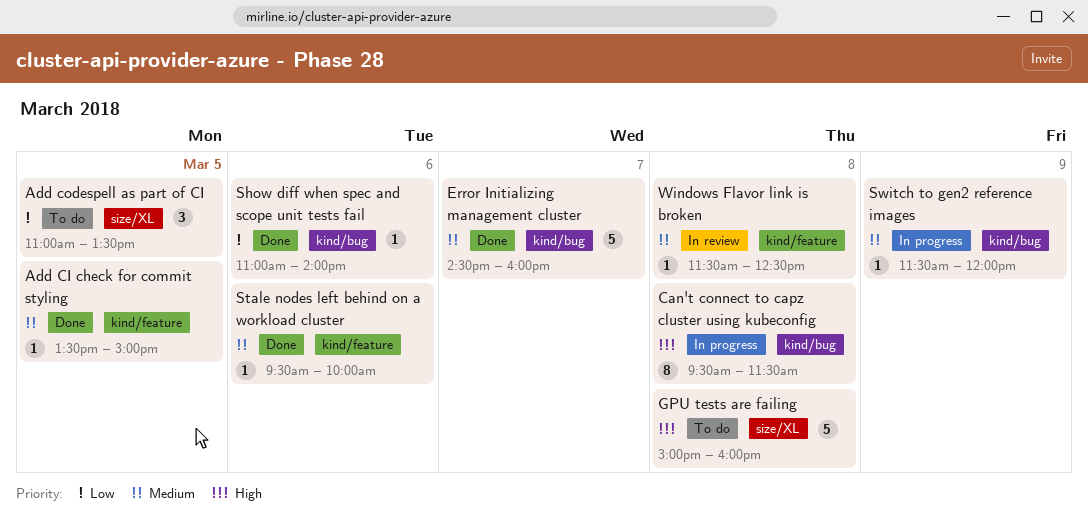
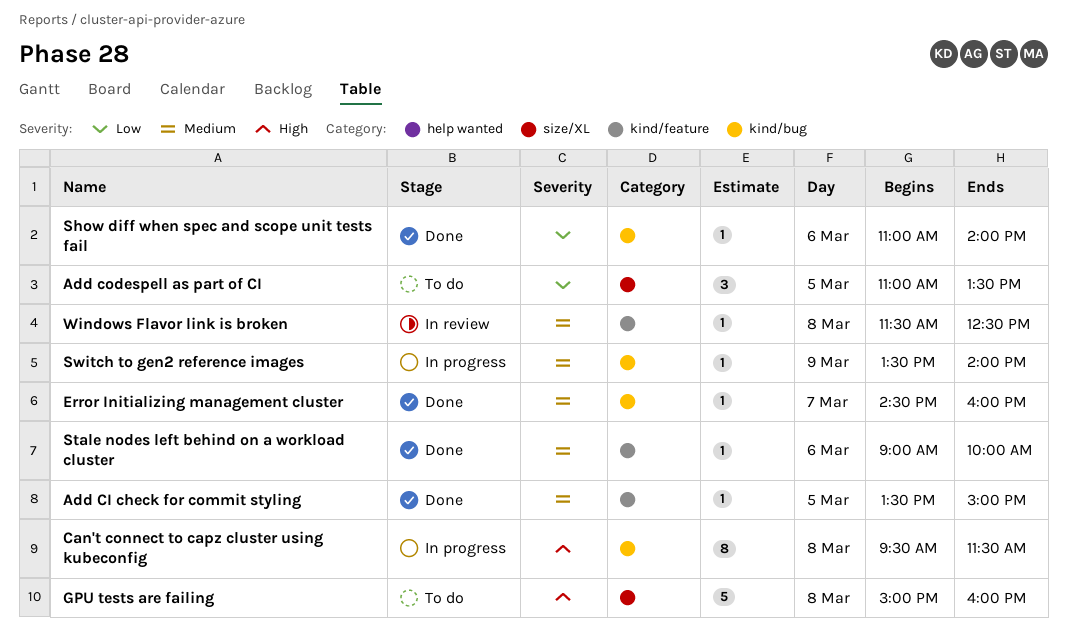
Error Initializing management cluster, estimate: 5 -> 1
Stale nodes left behind on a workload cluster, begins: 09:30 -> 09:00
Switch to gen2 reference images, begins: 11:30 -> 13:30
Switch to gen2 reference images, ends: 12:00 -> 14:00

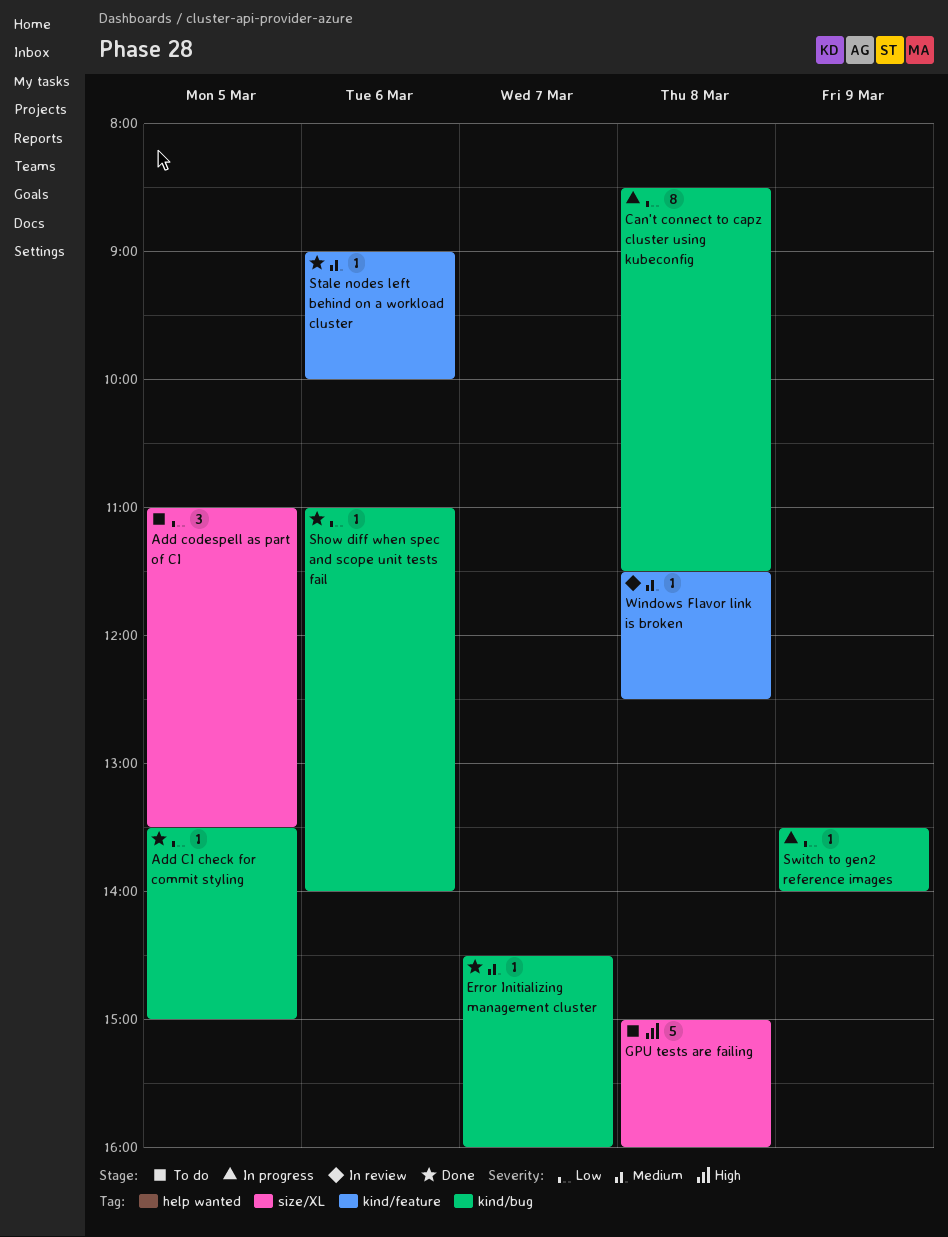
Add CI check for commit styling, priority: Medium -> Low
Add CI check for commit styling, label: kind/feature -> kind/bug
Can't connect to capz cluster using kubeconfig, priority: High -> Low
Can't connect to capz cluster using kubeconfig, begins: 09:30 -> 08:30
Switch to gen2 reference images, priority: Medium -> Low

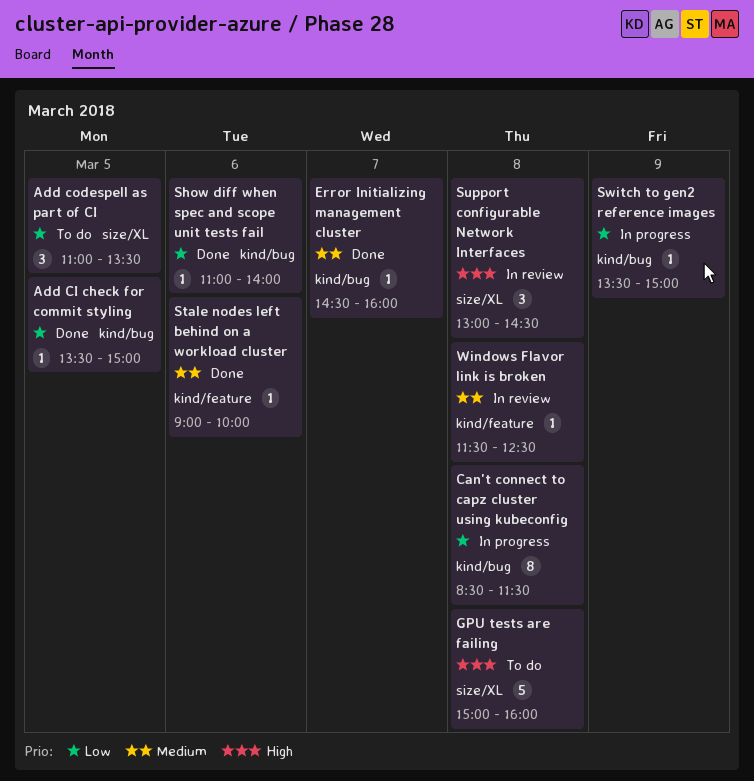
Support configurable Network Interfaces: none -> present
Switch to gen2 reference images, ends: 14:00 -> 15:00

